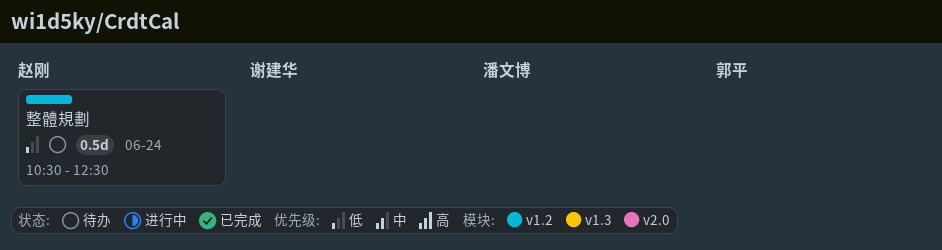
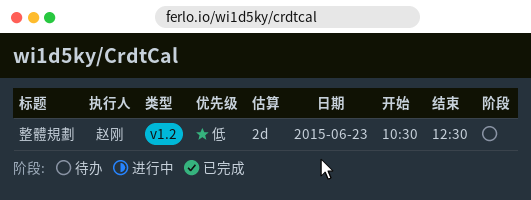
整體規劃, estimate: 0.5d -> 2d
整體規劃, day: Jun 24 -> Jun 23

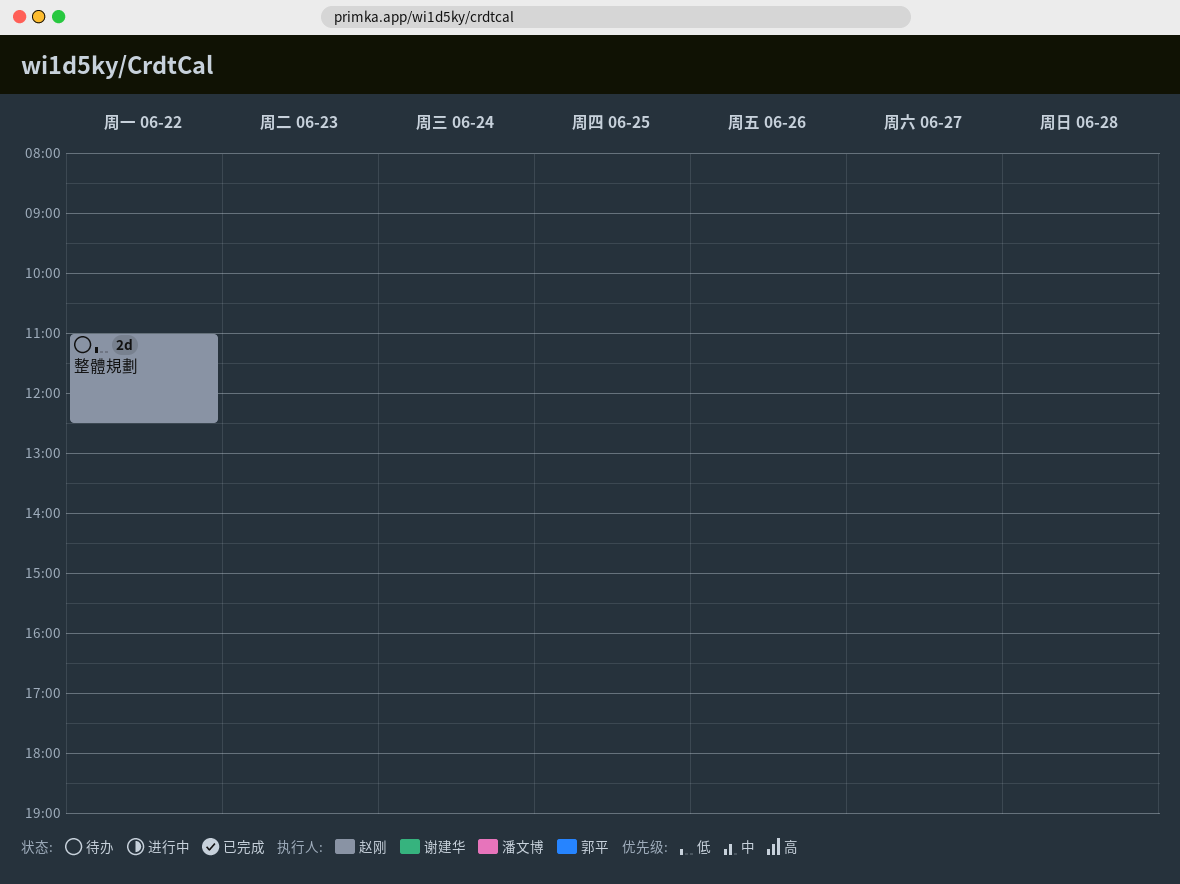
整體規劃, day: Jun 23 -> Jun 22
整體規劃, begins: 10:30 -> 11:00

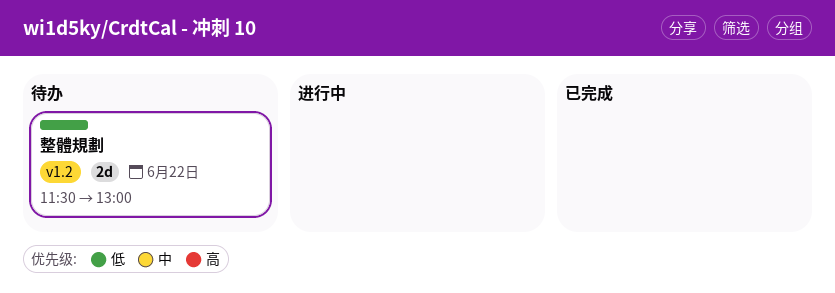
整體規劃, begins: 11:00 -> 11:30
整體規劃, ends: 12:30 -> 13:00

